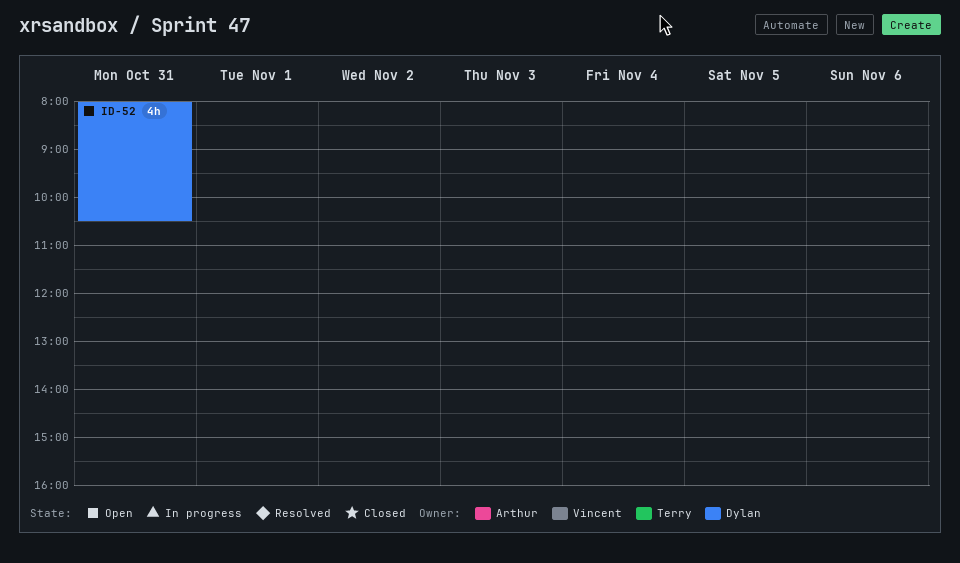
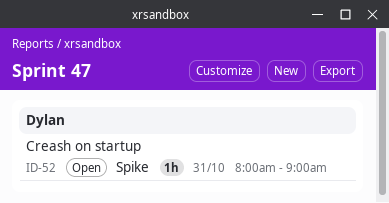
ID-52, estimate: 4h -> 1h
ID-52, ends: 10:30 -> 09:00

